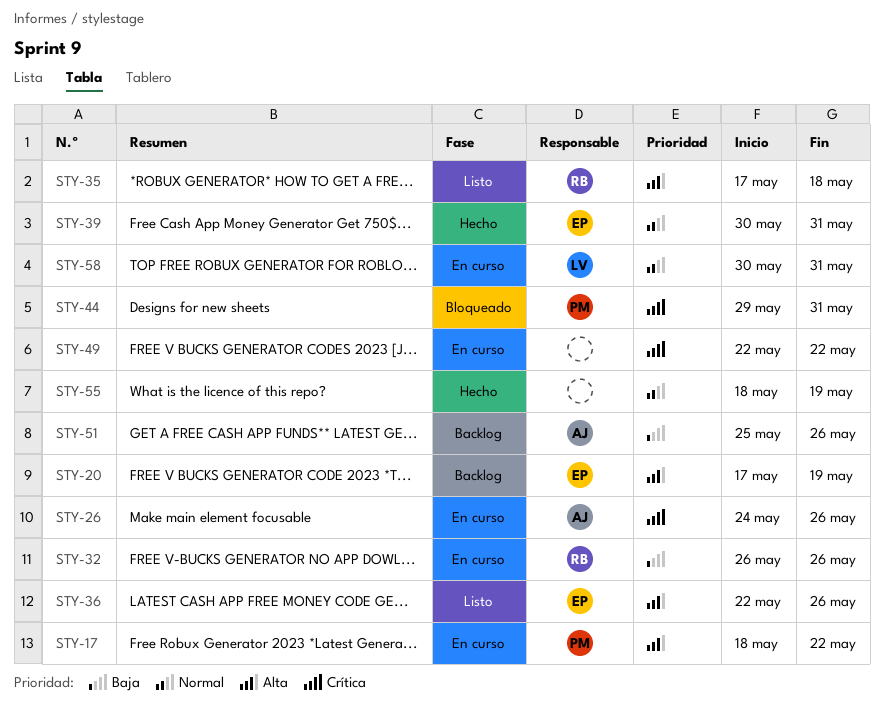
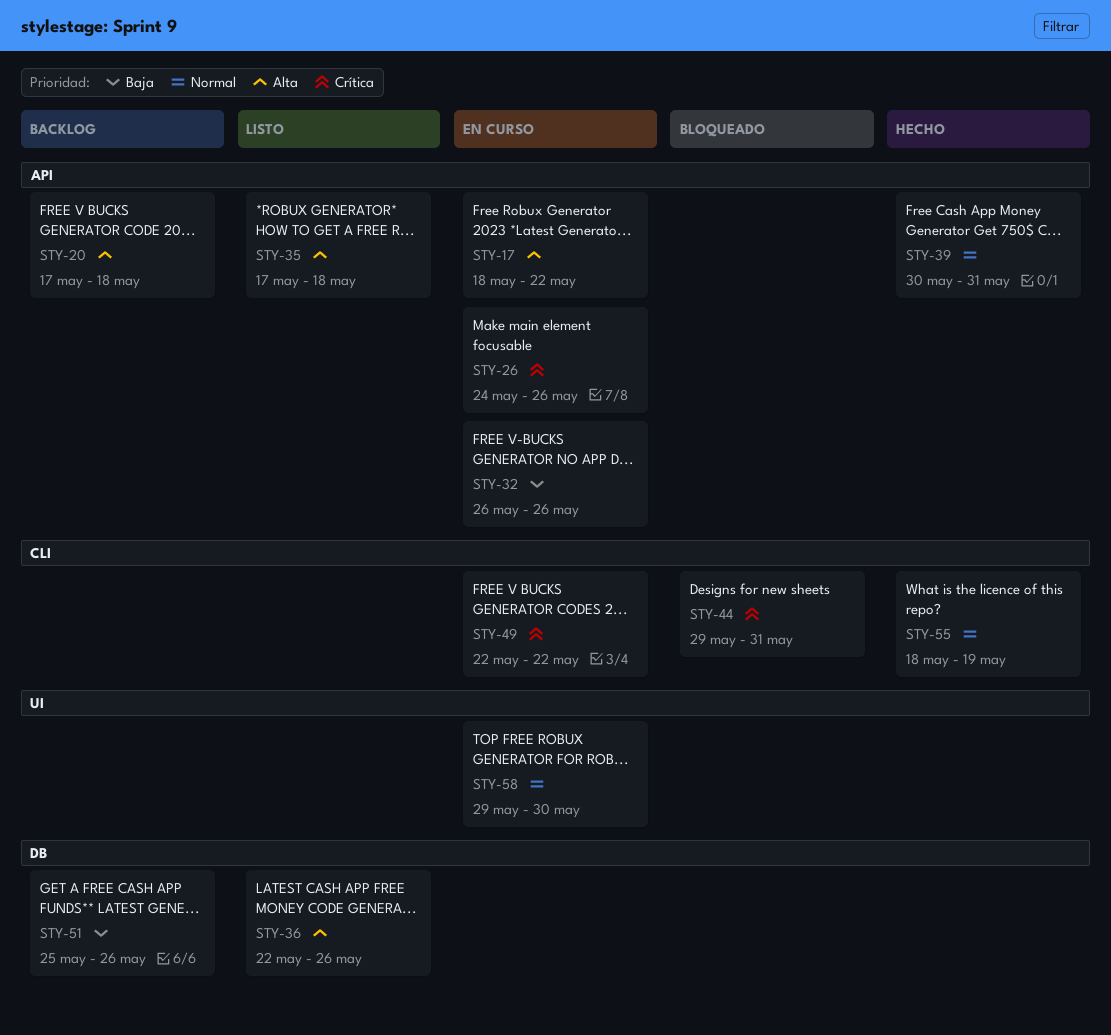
STY-20, due: May 19 -> May 18
STY-58, start: May 30 -> May 29
STY-58, due: May 31 -> May 30

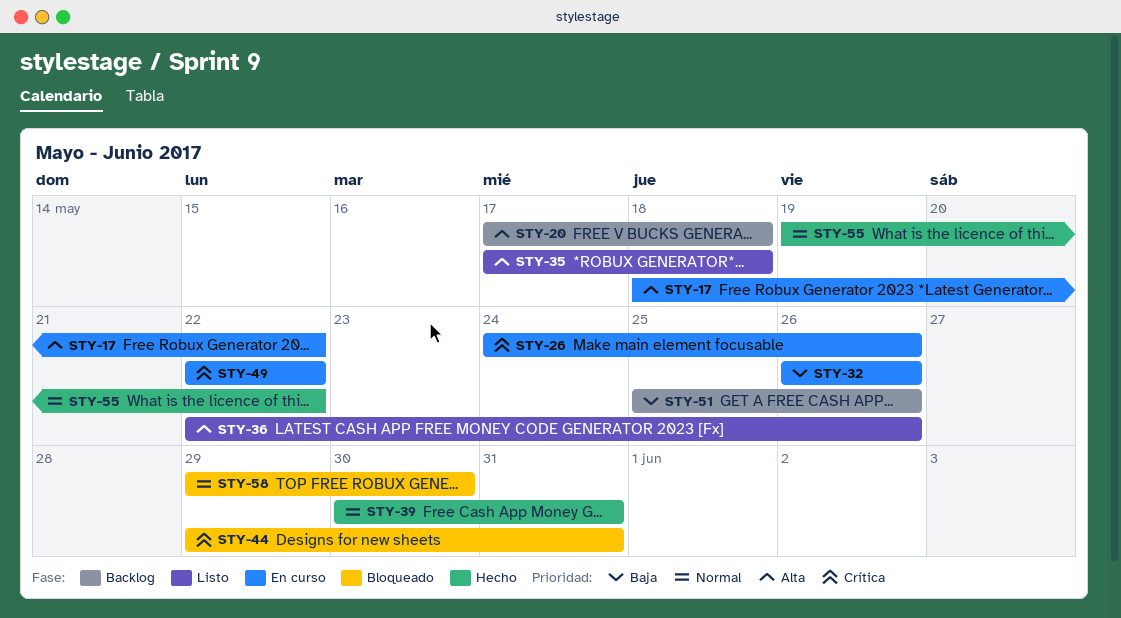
STY-55, start: May 18 -> May 19
STY-55, due: May 19 -> May 22
STY-58, status: En curso -> Bloqueado

